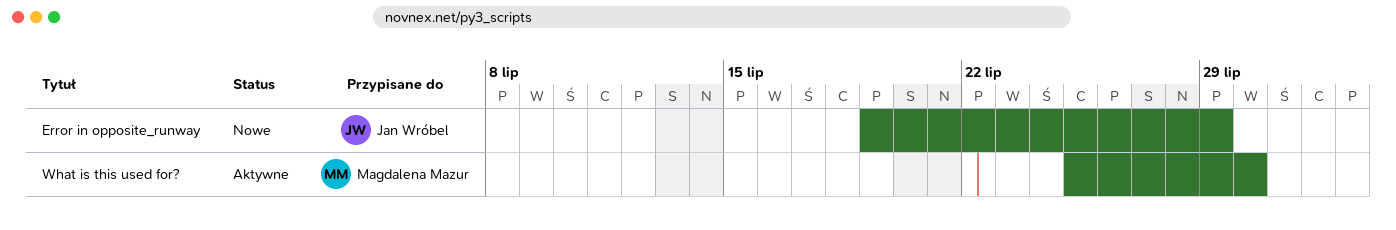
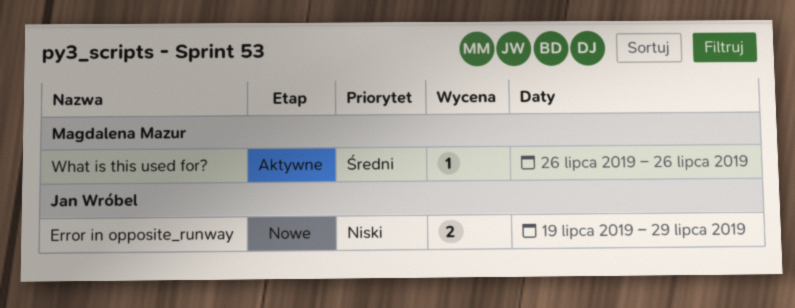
What is this used for?, start: Jul 25 -> Jul 26
What is this used for?, due: Jul 30 -> Jul 26

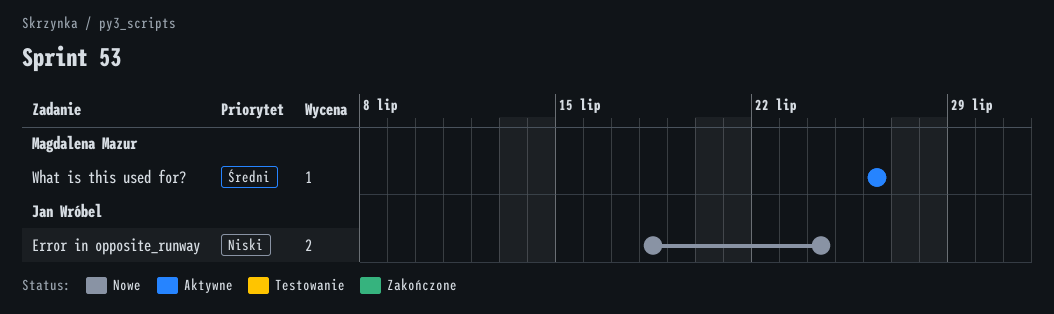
Error in opposite_runway, start: Jul 19 -> Jul 18
Error in opposite_runway, due: Jul 29 -> Jul 24

